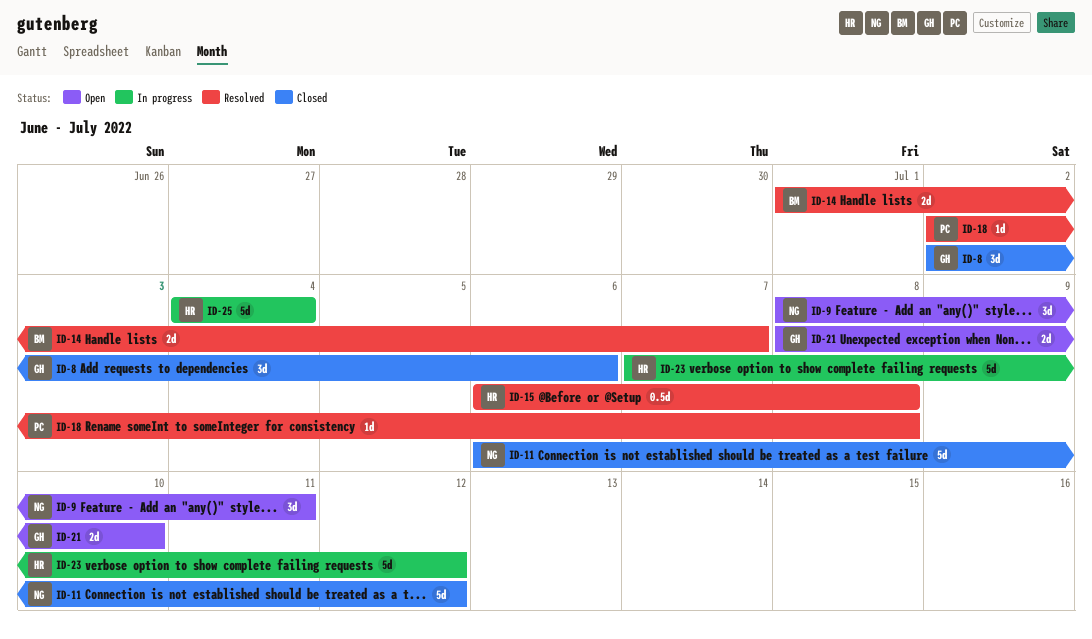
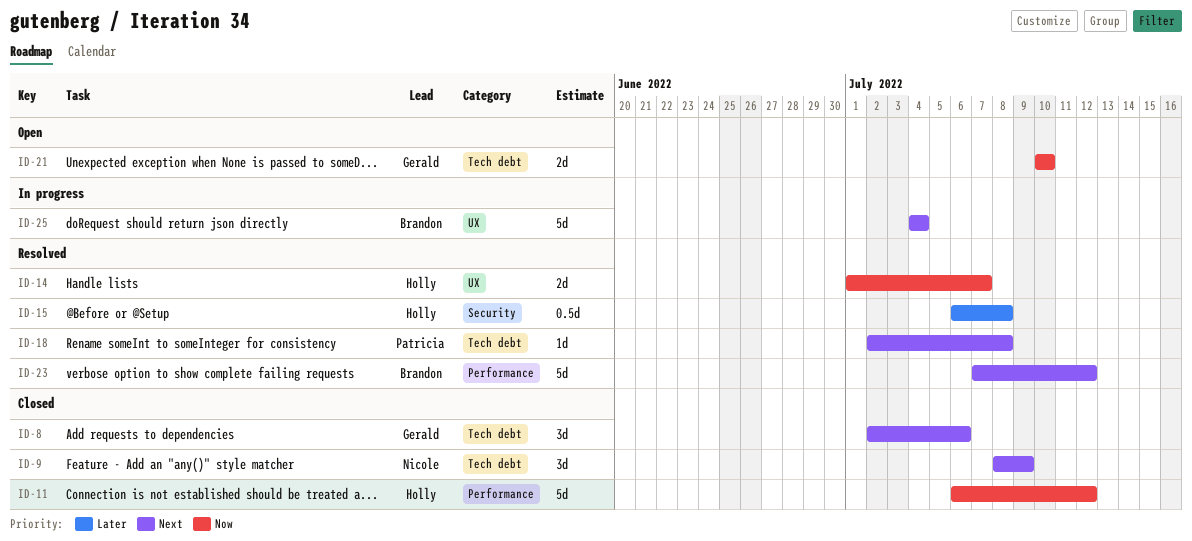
ID-9, status: Open -> Closed
ID-9, due: Jul 11 -> Jul 9
ID-11, owner: Nicole -> Holly
ID-14, owner: Brandon -> Holly
ID-21, start: Jul 8 -> Jul 10
ID-23, status: In progress -> Resolved
ID-23, owner: Holly -> Brandon
ID-25, owner: Holly -> Brandon

